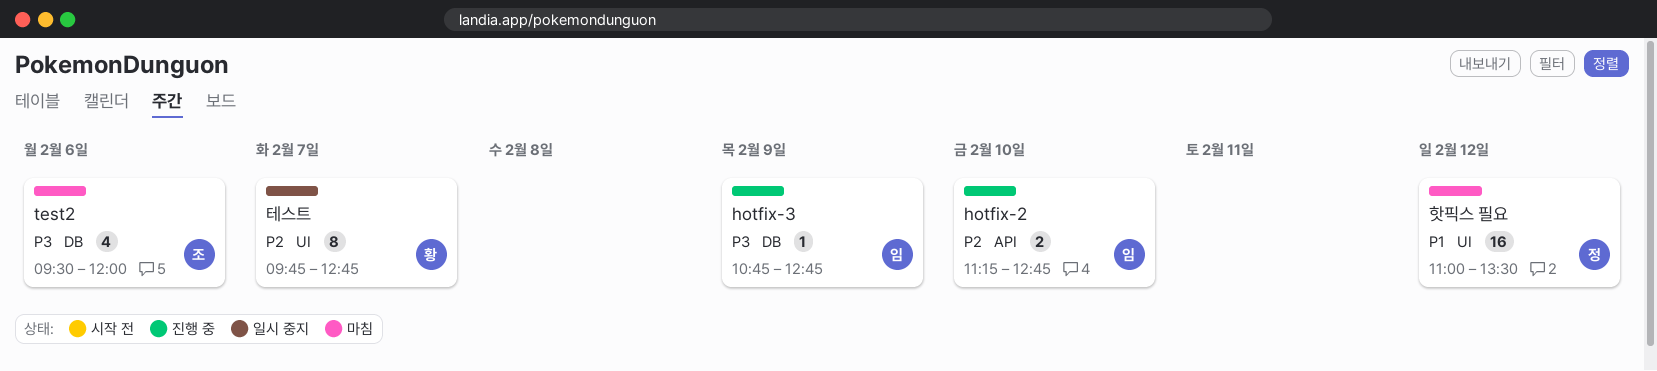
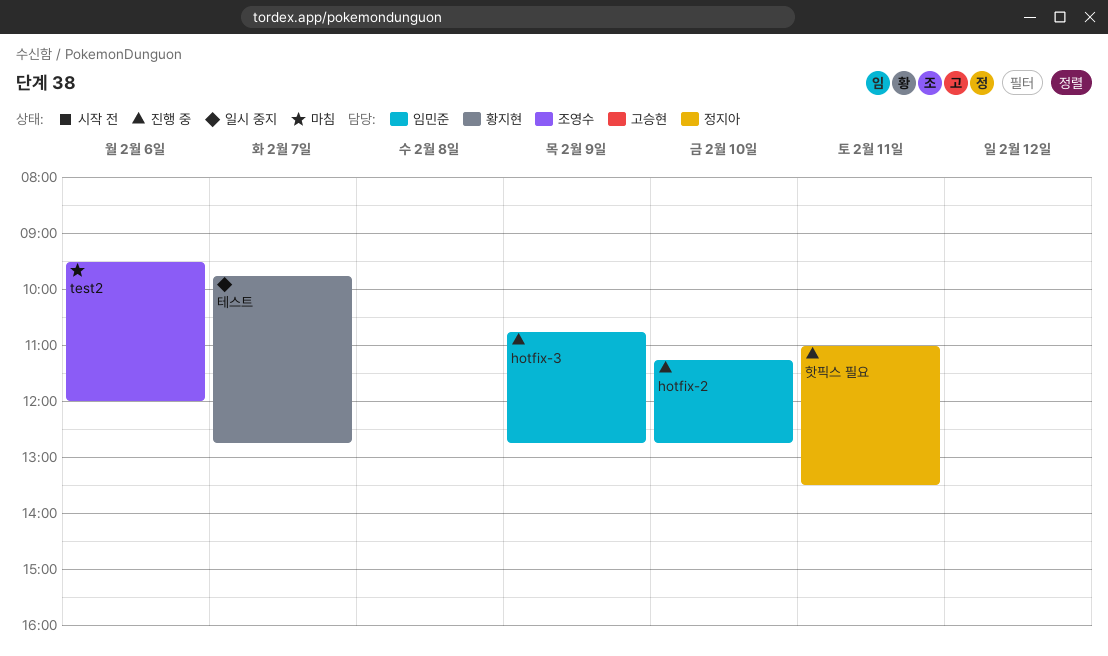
핫픽스 필요, status: 마침 -> 진행 중
핫픽스 필요, day: Feb 12 -> Feb 11

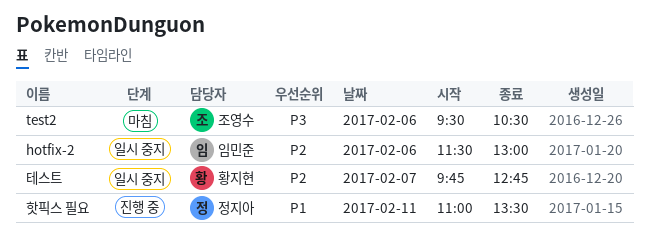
hotfix-2, status: 진행 중 -> 일시 중지
hotfix-2, day: Feb 10 -> Feb 6
hotfix-2, begins: 11:15 -> 11:30
hotfix-2, ends: 12:45 -> 13:00
hotfix-3: present -> none
test2, ends: 12:00 -> 10:30

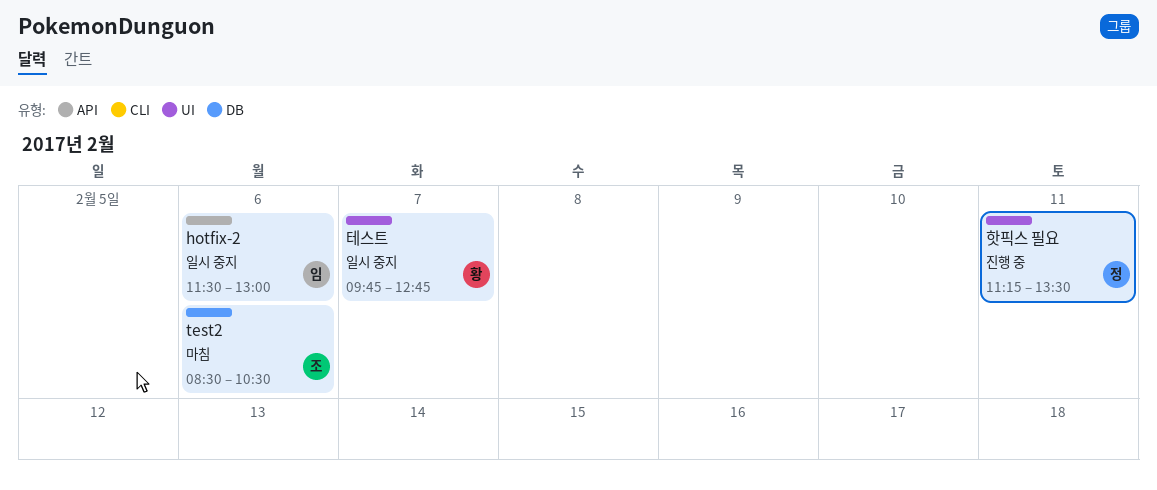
test2, begins: 09:30 -> 08:30
핫픽스 필요, begins: 11:00 -> 11:15

